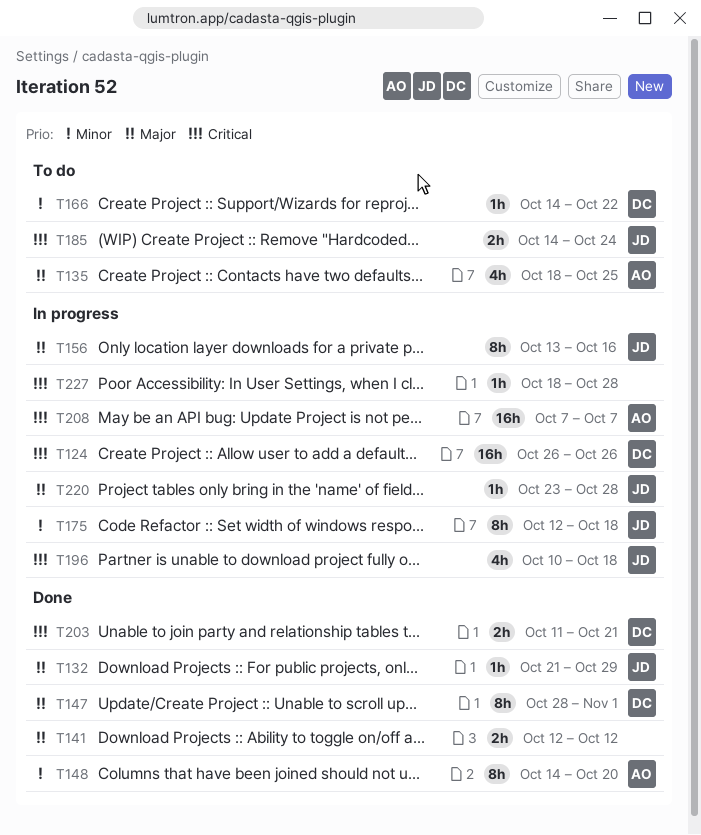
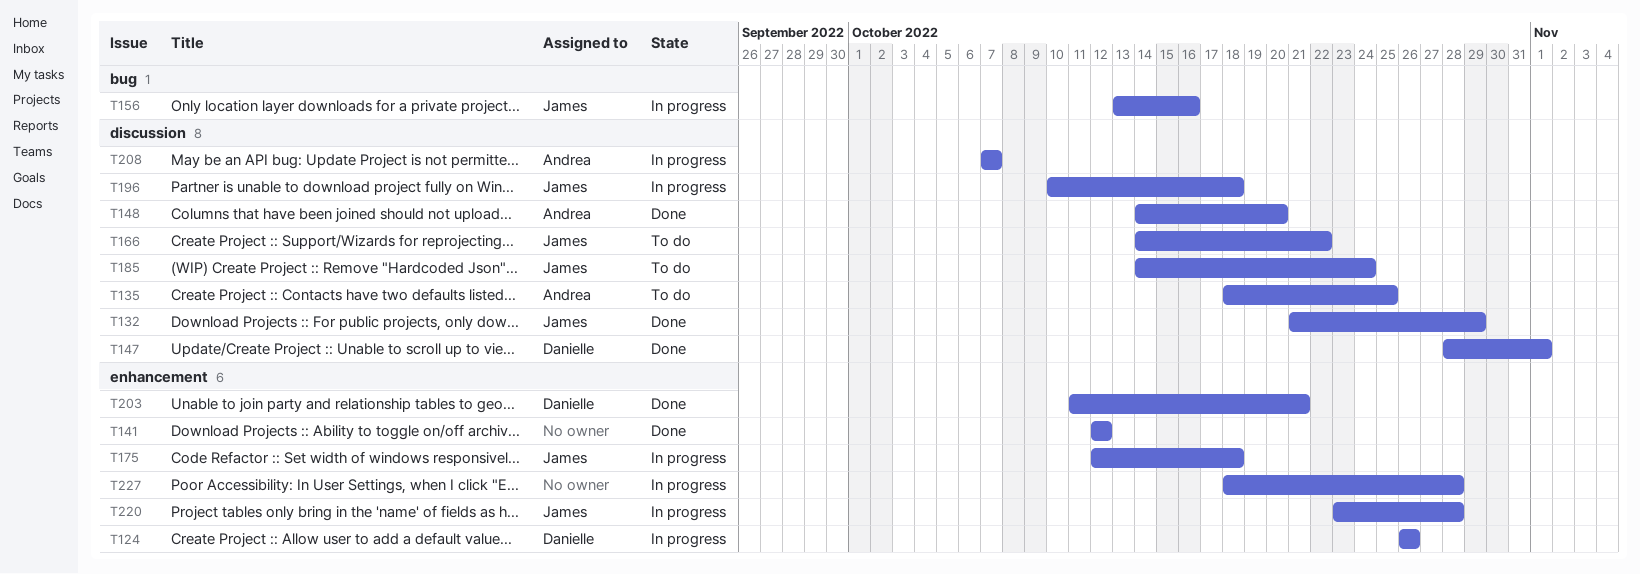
T166, owner: Danielle -> James

